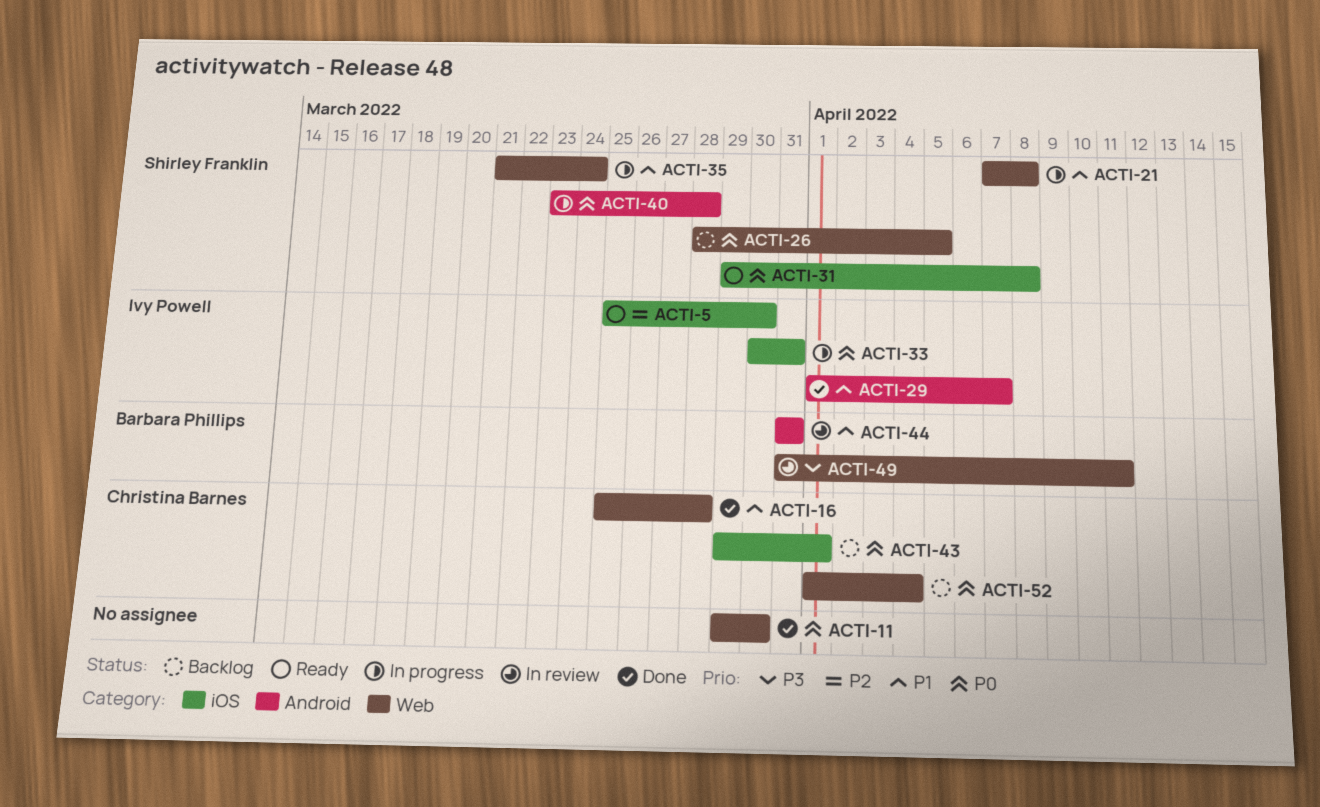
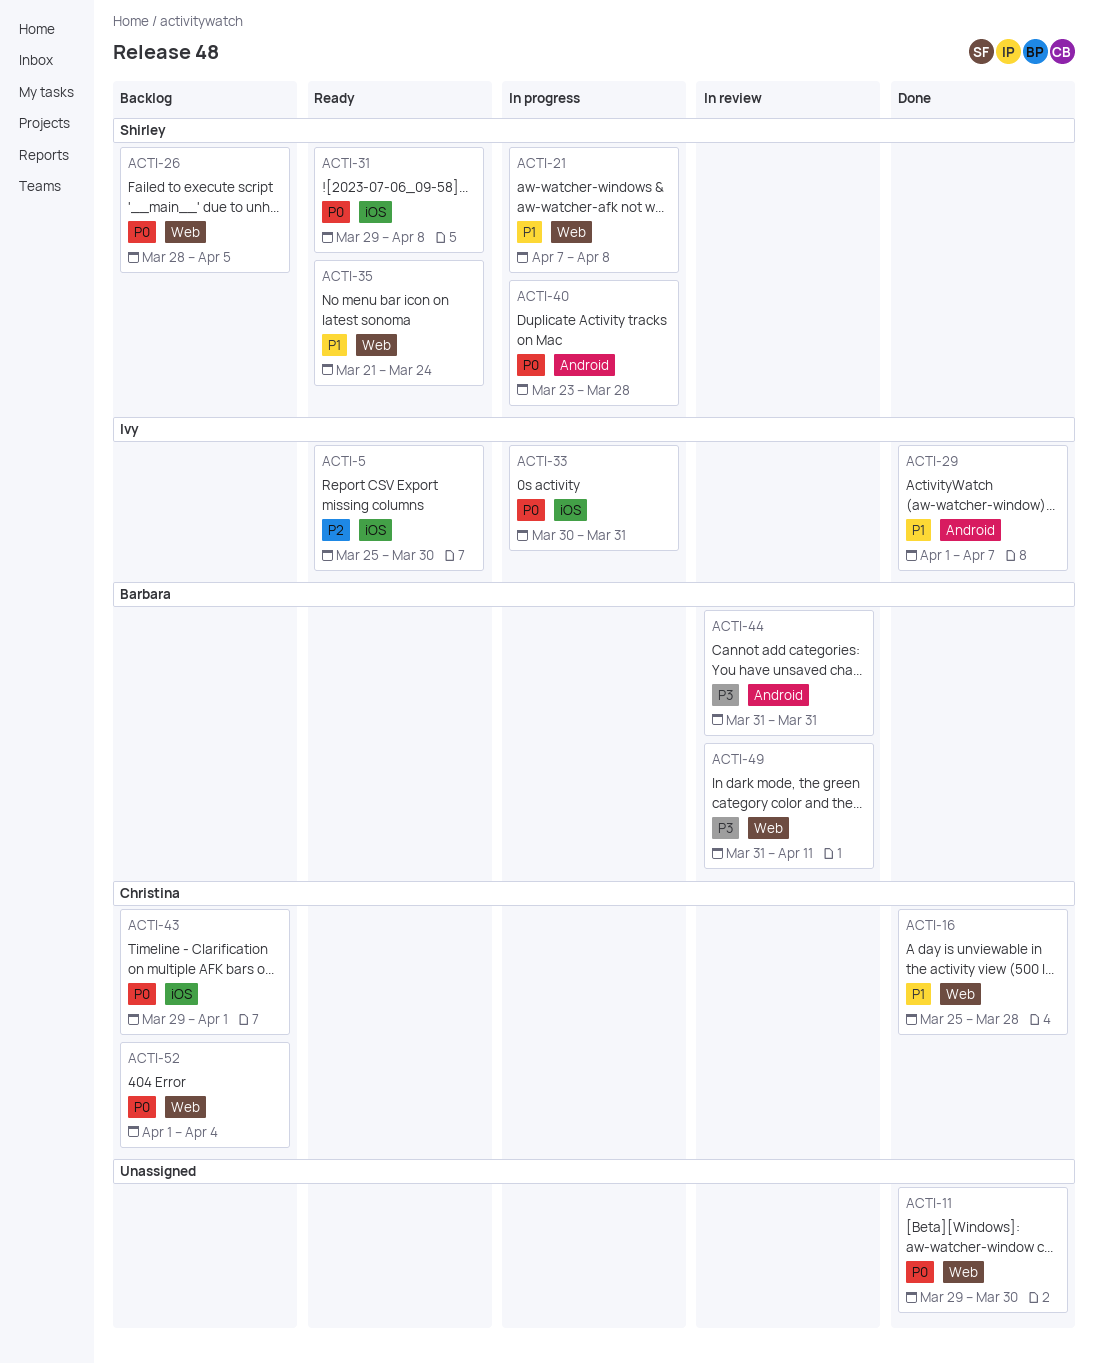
ACTI-35, status: In progress -> Ready
ACTI-44, priority: P1 -> P3

